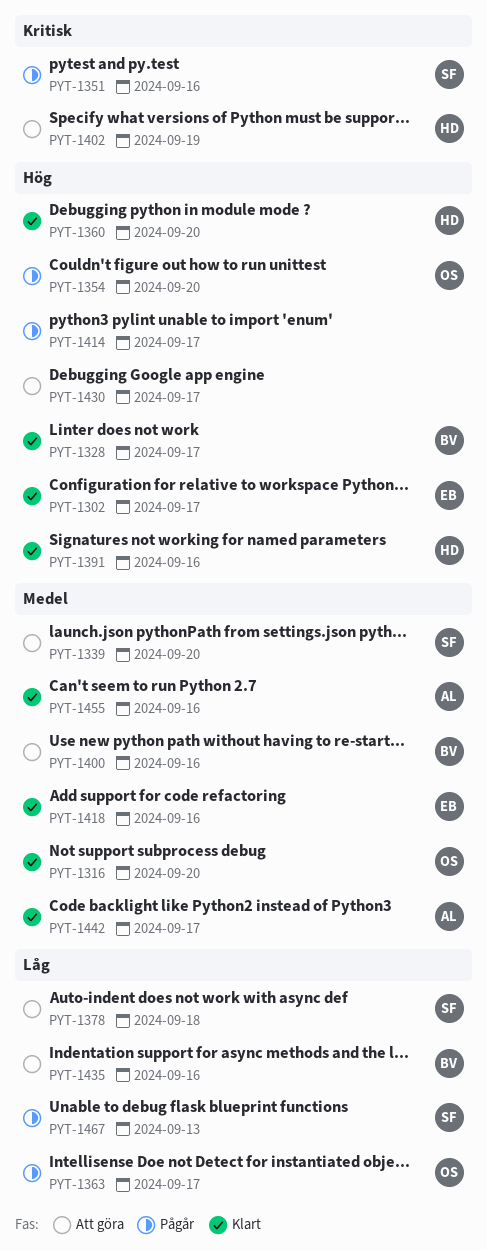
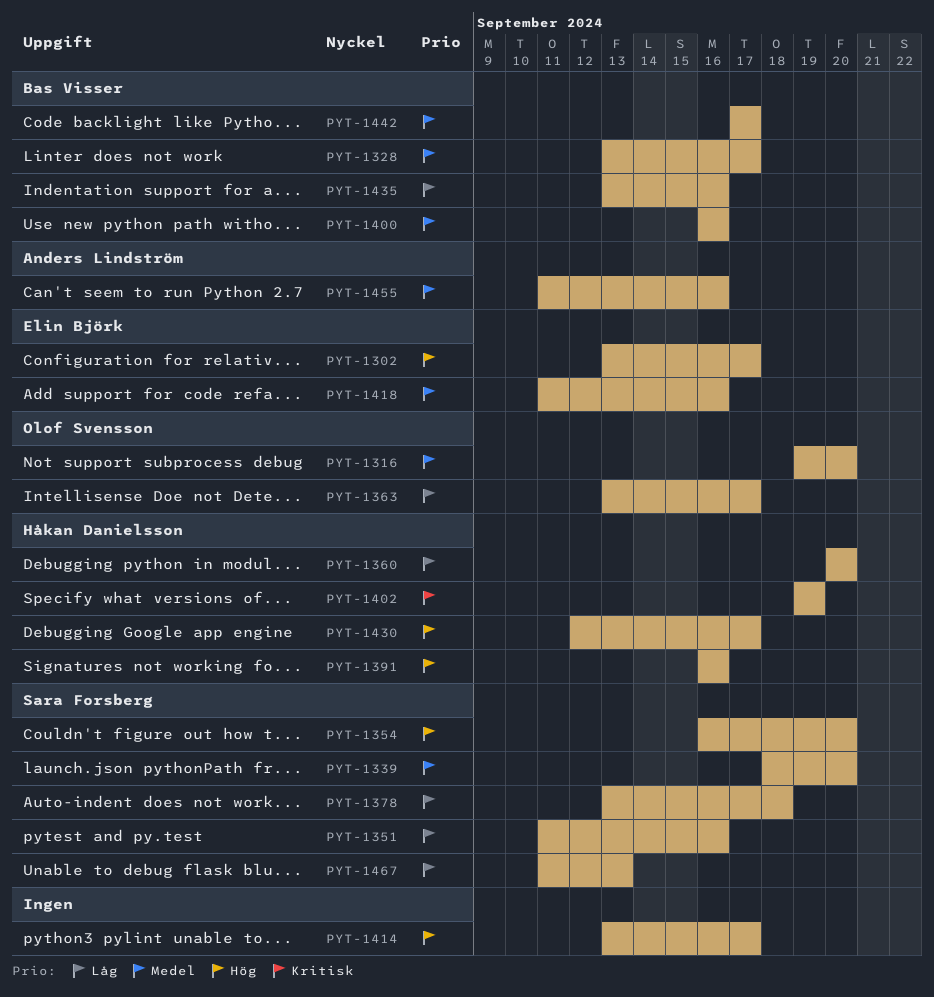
PYT-1328, priority: Hög -> Medel
PYT-1351, priority: Kritisk -> Låg
PYT-1354, owner: Olof Svensson -> Sara Forsberg
PYT-1360, priority: Hög -> Låg
PYT-1430, owner: none -> Håkan Danielsson
PYT-1442, owner: Anders Lindström -> Bas Visser

